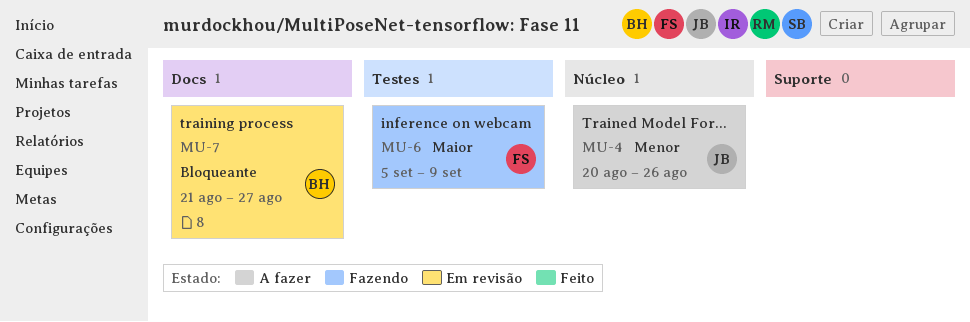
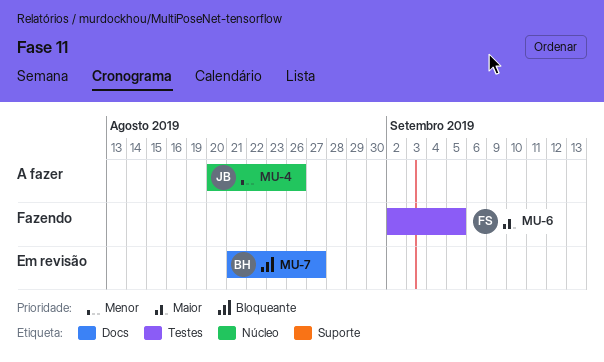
MU-6, start: Sep 5 -> Sep 2
MU-6, due: Sep 9 -> Sep 5

